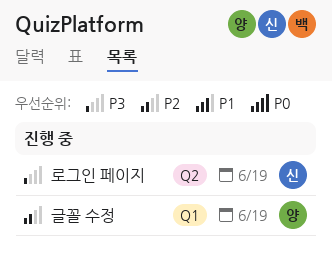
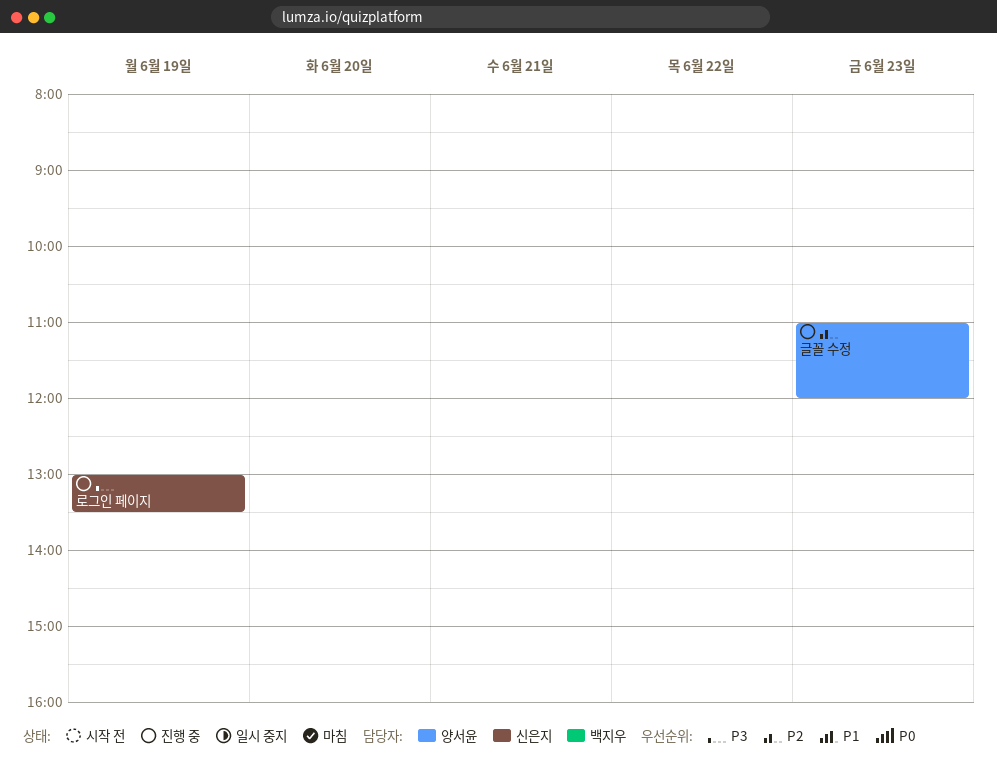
글꼴 수정, day: Jun 19 -> Jun 23

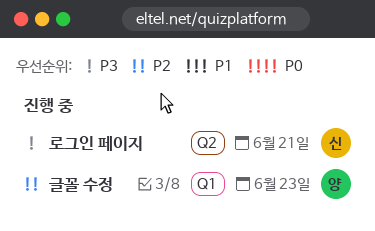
로그인 페이지, day: Jun 19 -> Jun 21

